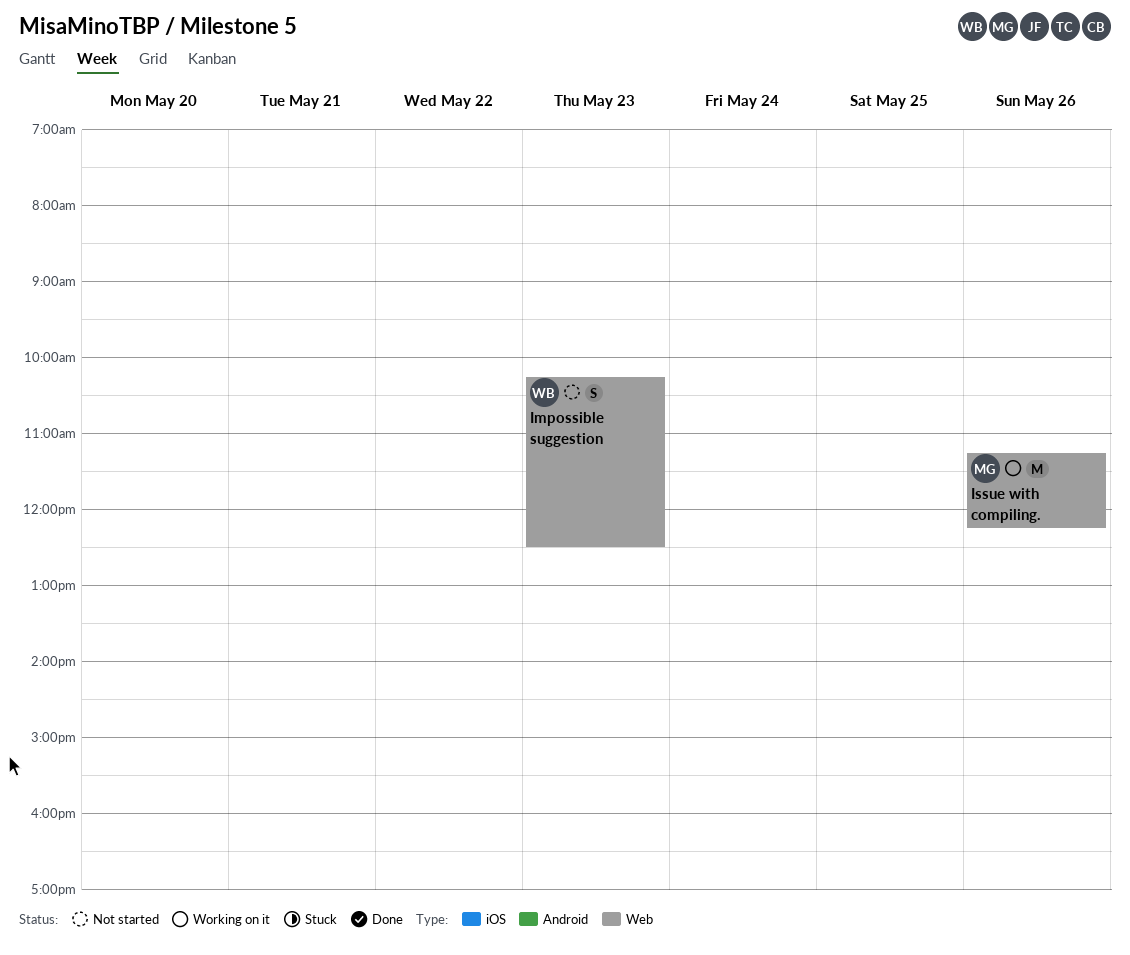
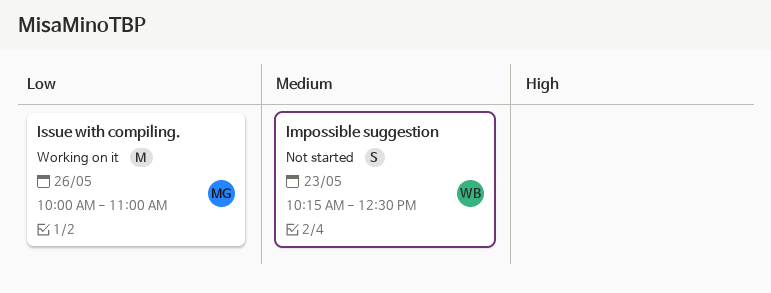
Issue with compiling., begins: 11:15 -> 10:00
Issue with compiling., ends: 12:15 -> 11:00

